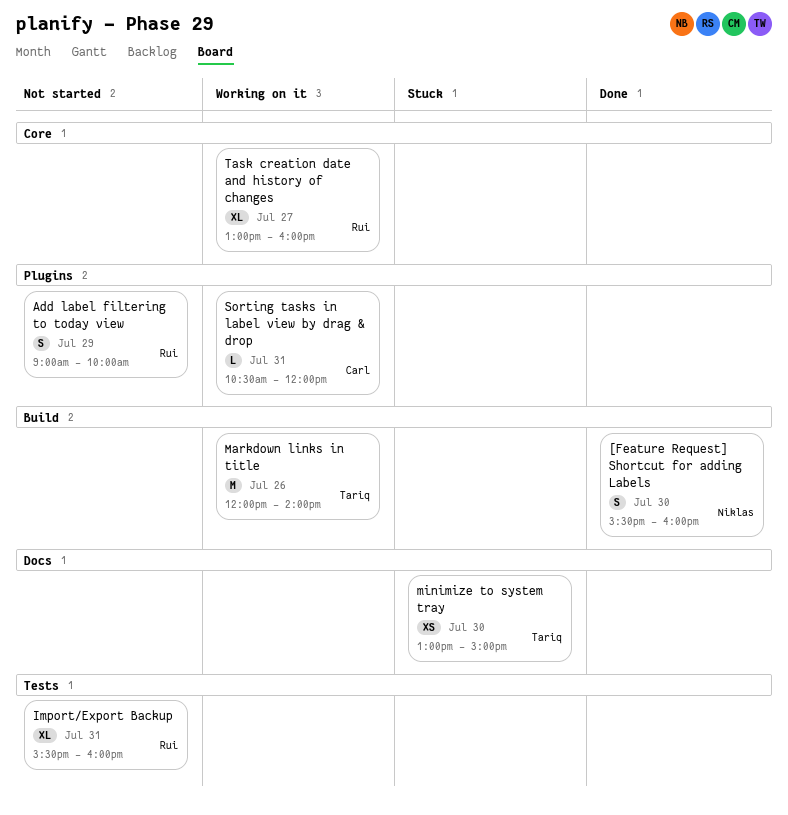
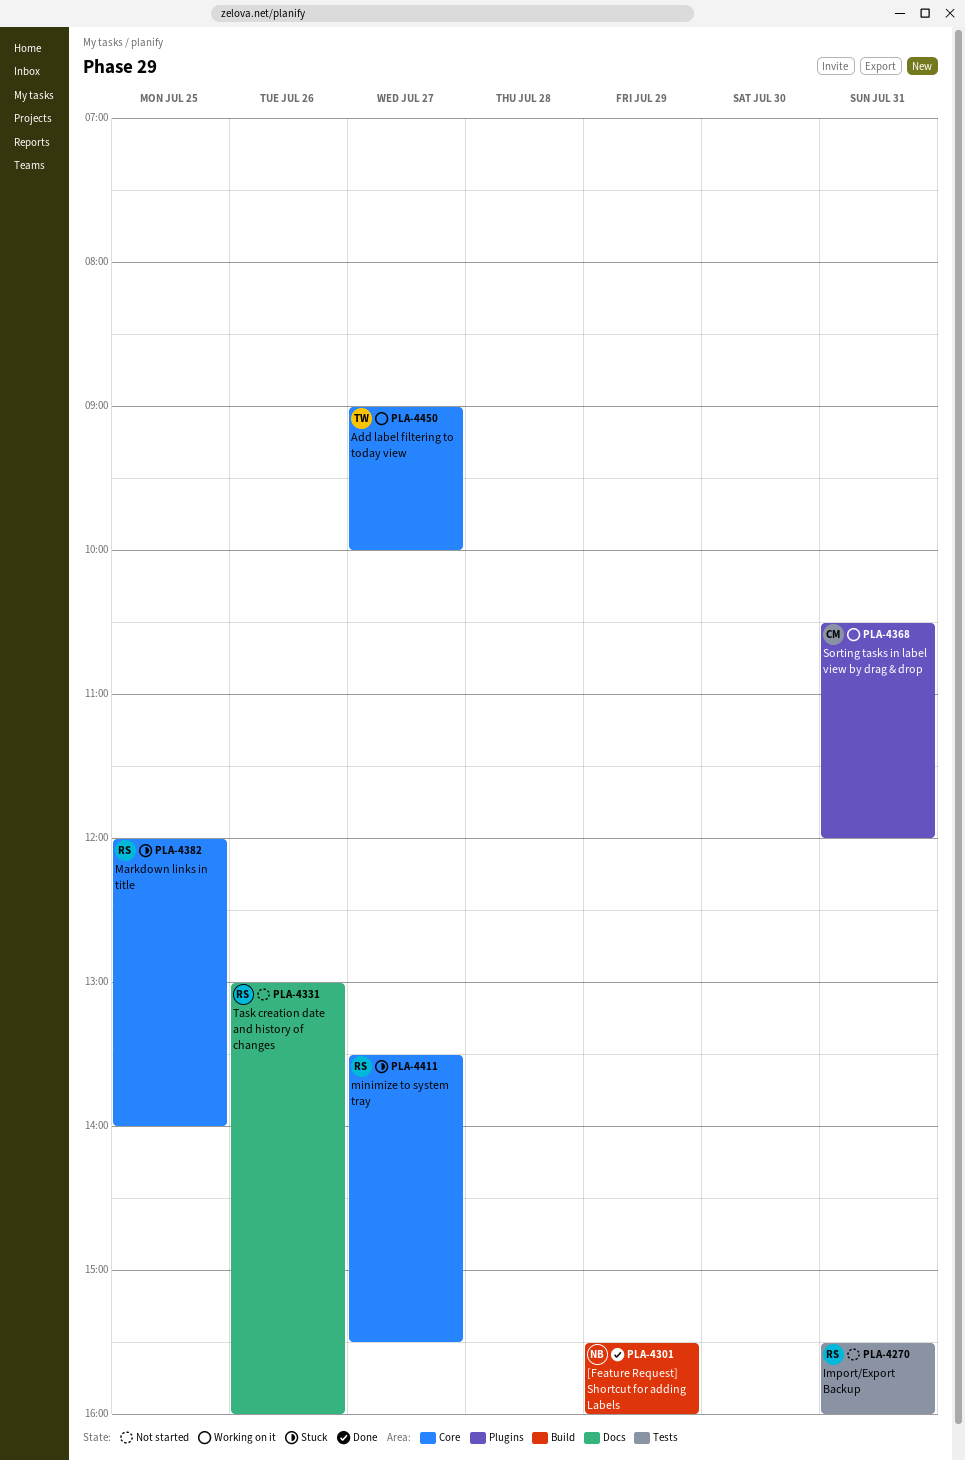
[Feature Request] Shortcut for adding Labels, day: Jul 30 -> Jul 29
Add label filtering to today view, status: Not started -> Working on it
Add label filtering to today view, owner: Rui -> Tariq
Add label filtering to today view, label: Plugins -> Core
Add label filtering to today view, day: Jul 29 -> Jul 27
Markdown links in title, status: Working on it -> Stuck
Markdown links in title, owner: Tariq -> Rui
Markdown links in title, label: Build -> Core
Markdown links in title, day: Jul 26 -> Jul 25
minimize to system tray, owner: Tariq -> Rui
minimize to system tray, label: Docs -> Core
minimize to system tray, day: Jul 30 -> Jul 27
minimize to system tray, begins: 13:00 -> 13:30
minimize to system tray, ends: 15:00 -> 15:30
Task creation date and history of changes, status: Working on it -> Not started
Task creation date and history of changes, label: Core -> Docs
Task creation date and history of changes, day: Jul 27 -> Jul 26

